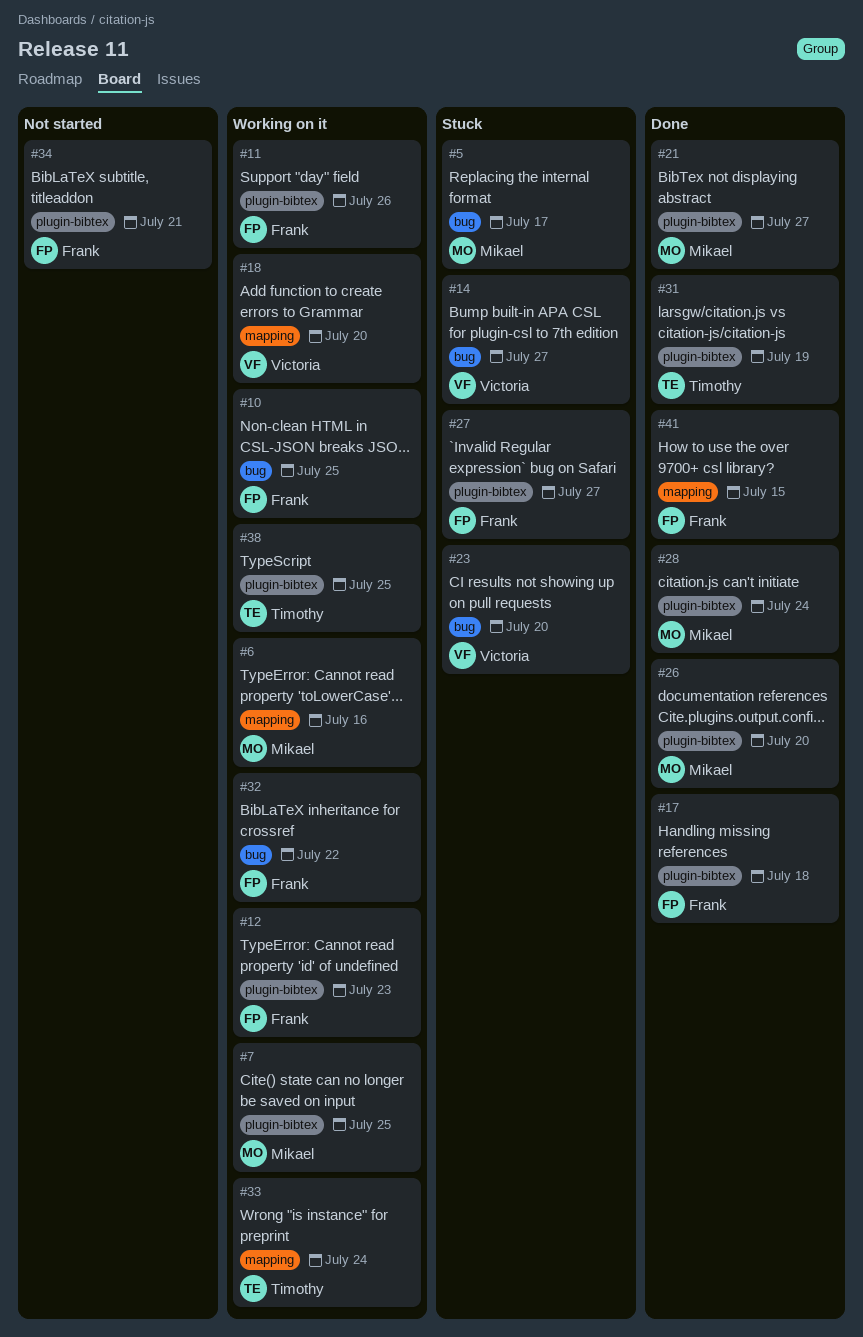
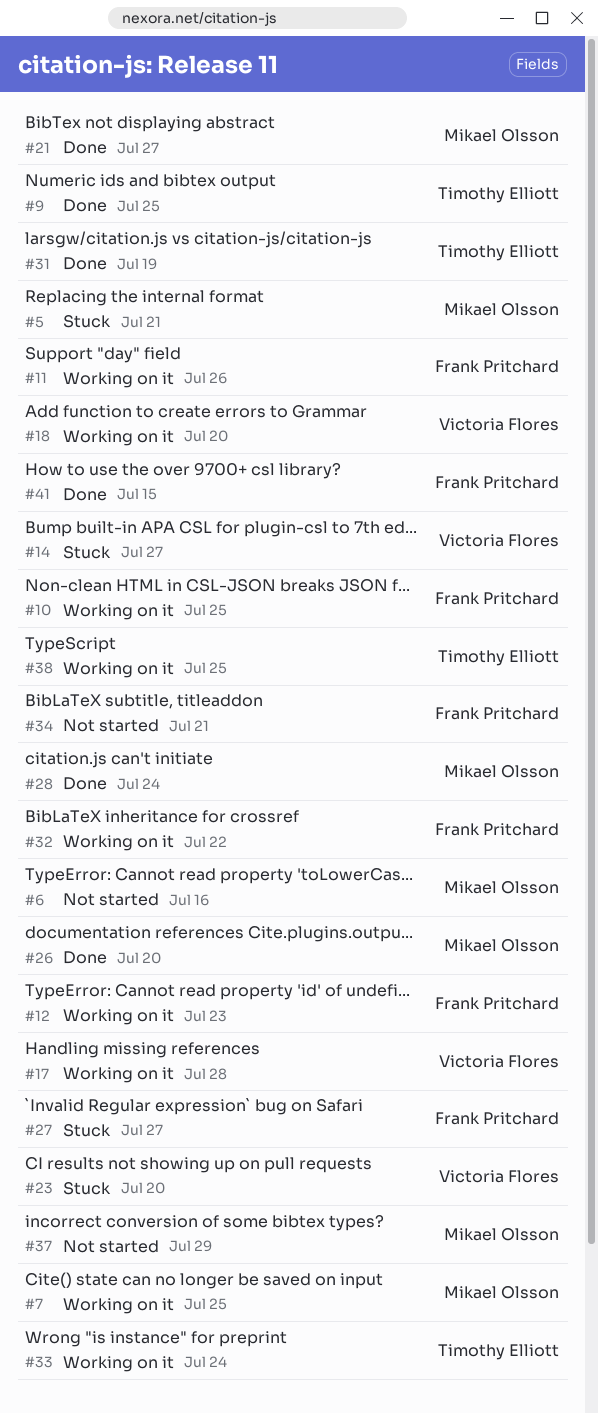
#5, due: Jul 17 -> Jul 21
#6, status: Working on it -> Not started
#9: none -> present
#17, status: Done -> Working on it
#17, owner: Frank Pritchard -> Victoria Flores
#17, due: Jul 18 -> Jul 28
#37: none -> present

